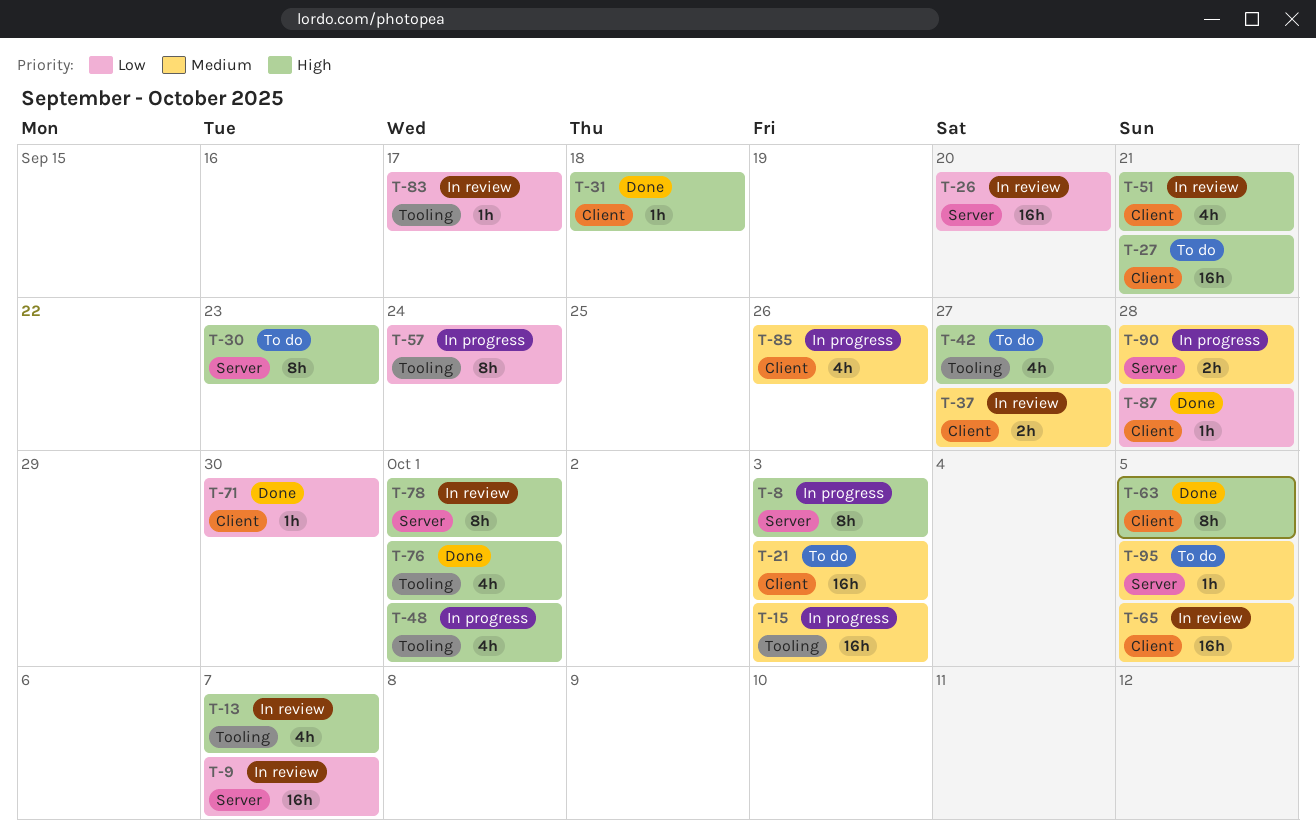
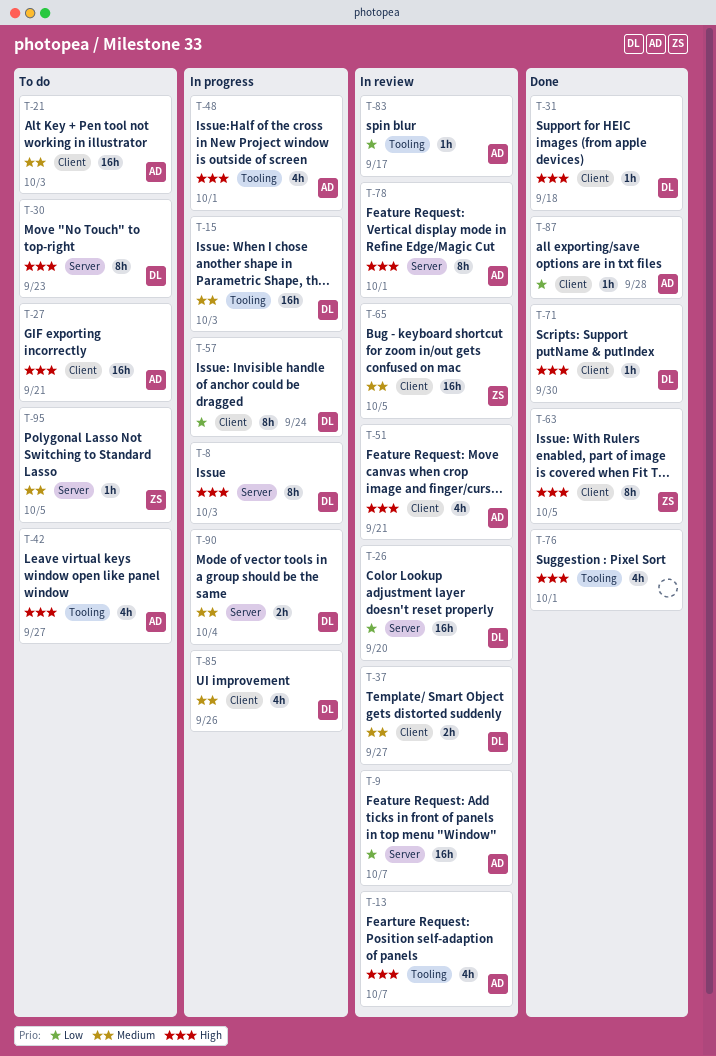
T-57, label: Tooling -> Client
T-71, priority: Low -> High
T-90, due: Sep 28 -> Oct 4

